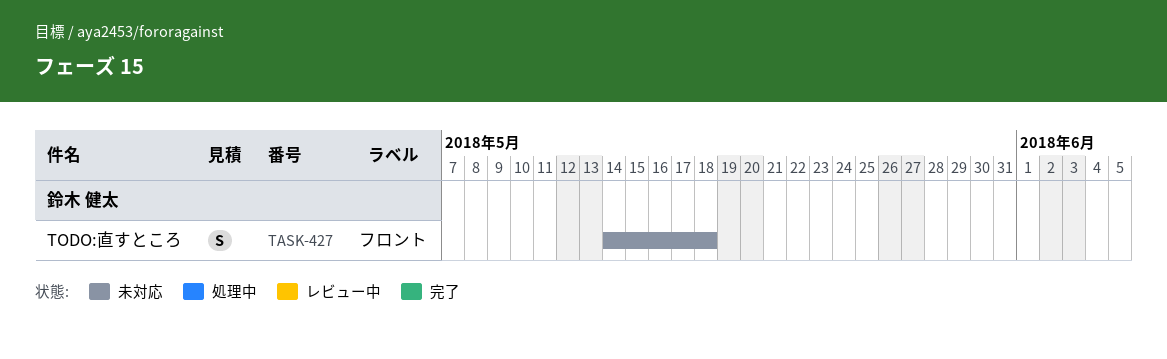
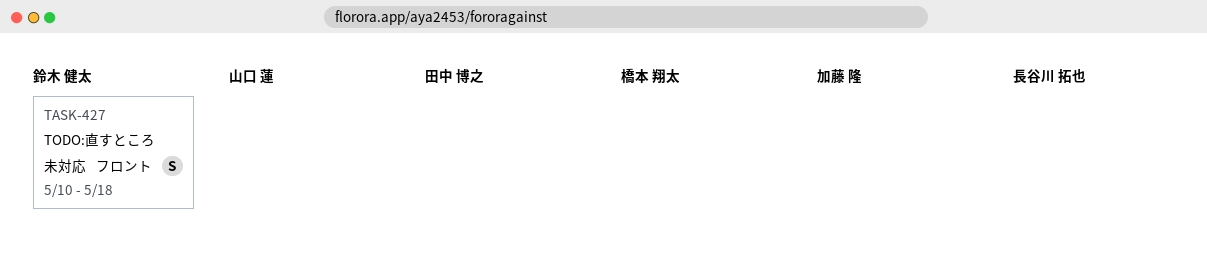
TASK-427, start: May 14 -> May 10

